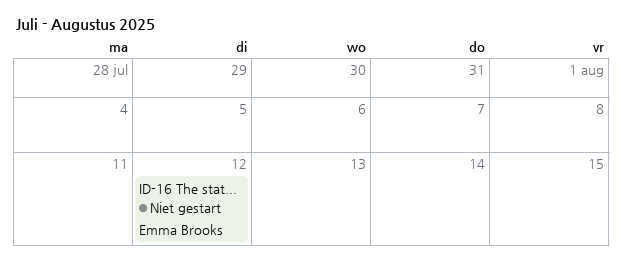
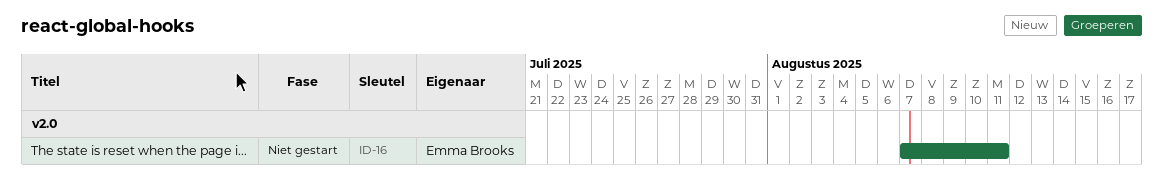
ID-16, due: Aug 12 -> Aug 11

